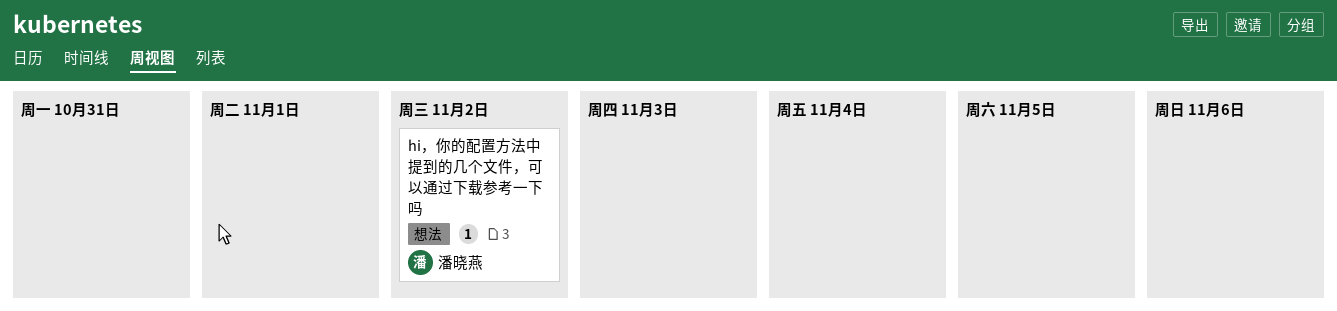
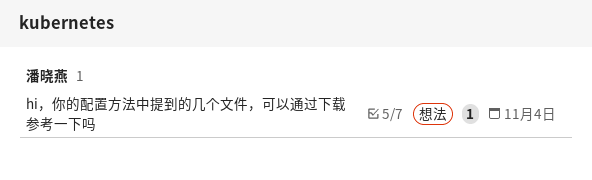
hi，你的配置方法中提到的几个文件，可以通过下载参考一下吗, due: Nov 2 -> Nov 4

